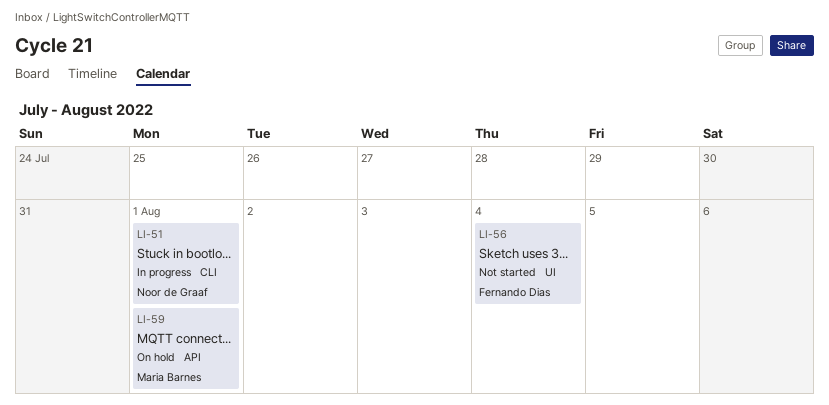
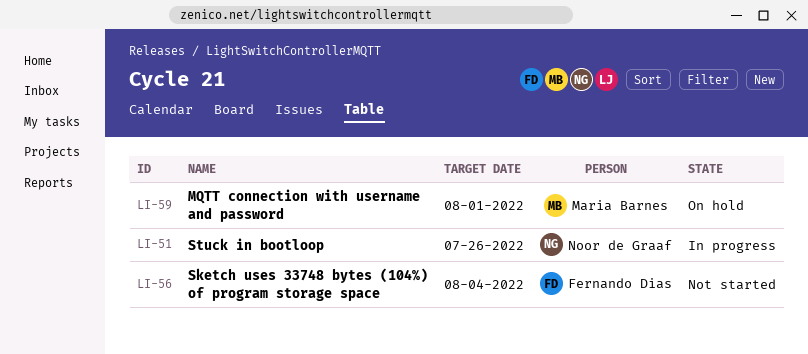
LI-51, due: Aug 1 -> Jul 26

